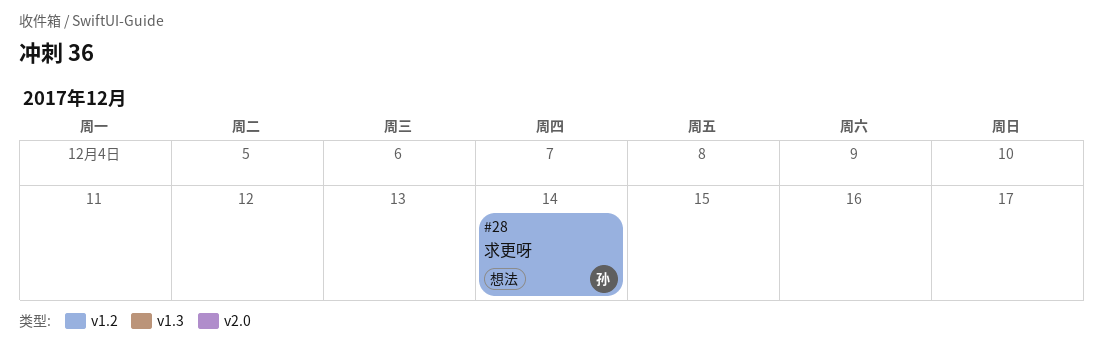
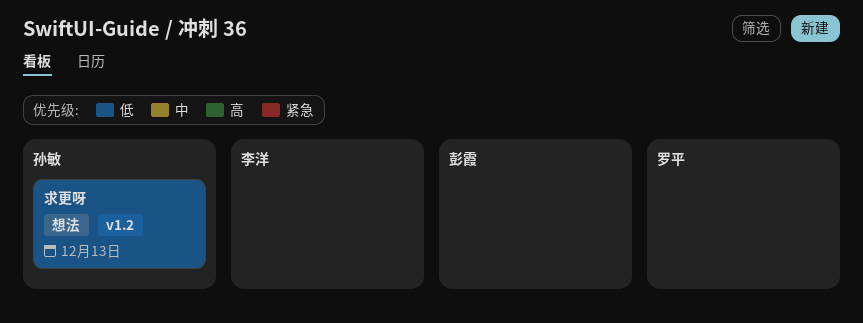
求更呀, due: Dec 14 -> Dec 13

